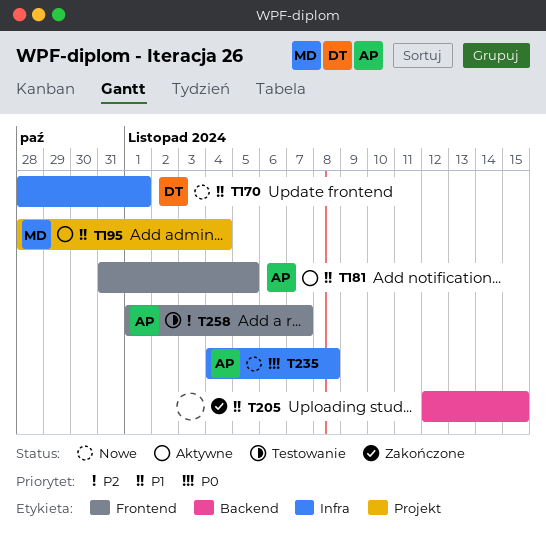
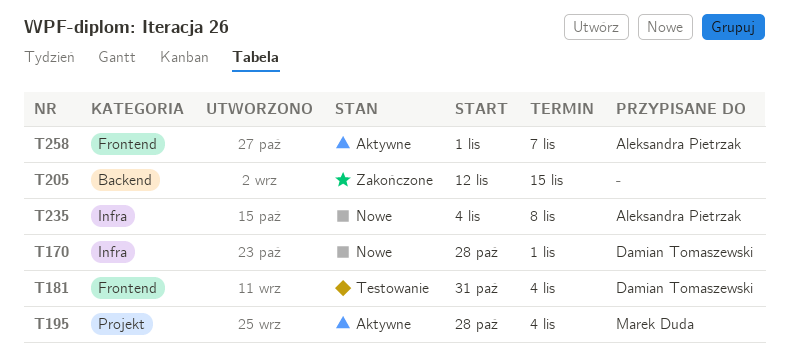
T181, status: Aktywne -> Testowanie
T181, owner: Aleksandra Pietrzak -> Damian Tomaszewski
T181, due: Nov 5 -> Nov 4
T258, status: Testowanie -> Aktywne

